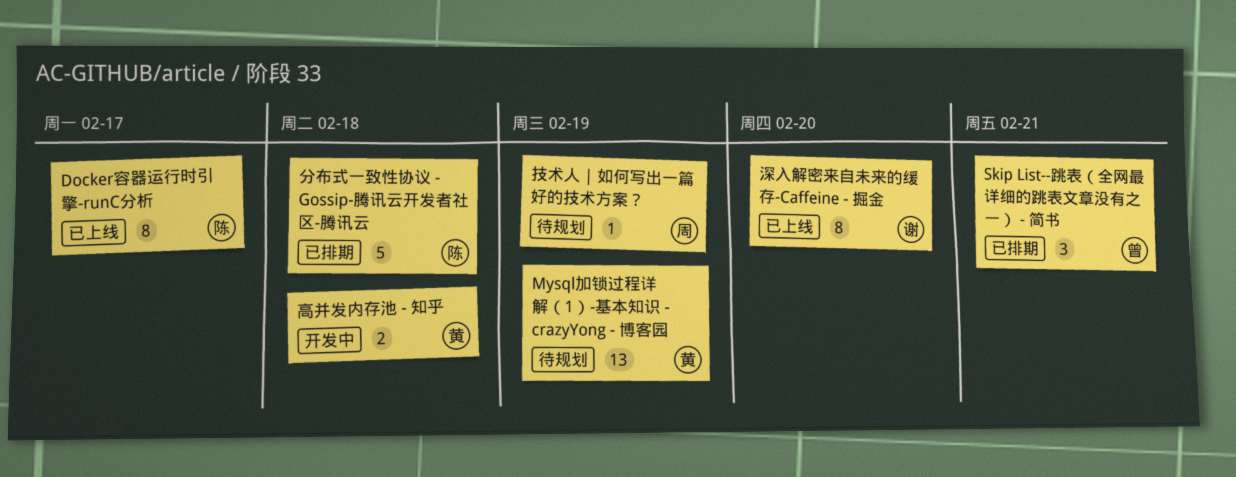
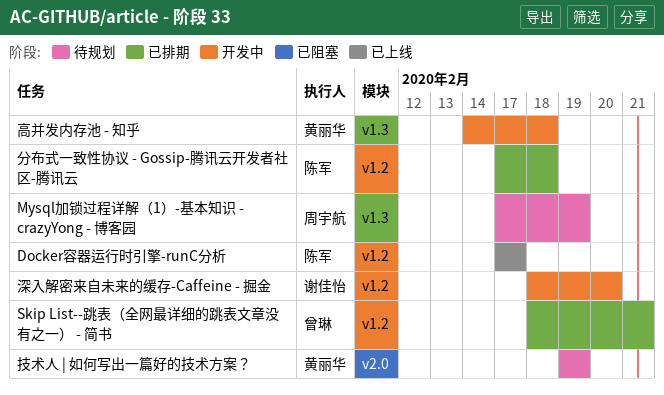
Mysql加锁过程详解（1）-基本知识 - crazyYong - 博客园, owner: 黄丽华 -> 周宇航
技术人 | 如何写出一篇好的技术方案？, owner: 周宇航 -> 黄丽华
深入解密来自未来的缓存-Caffeine - 掘金, status: 已上线 -> 开发中

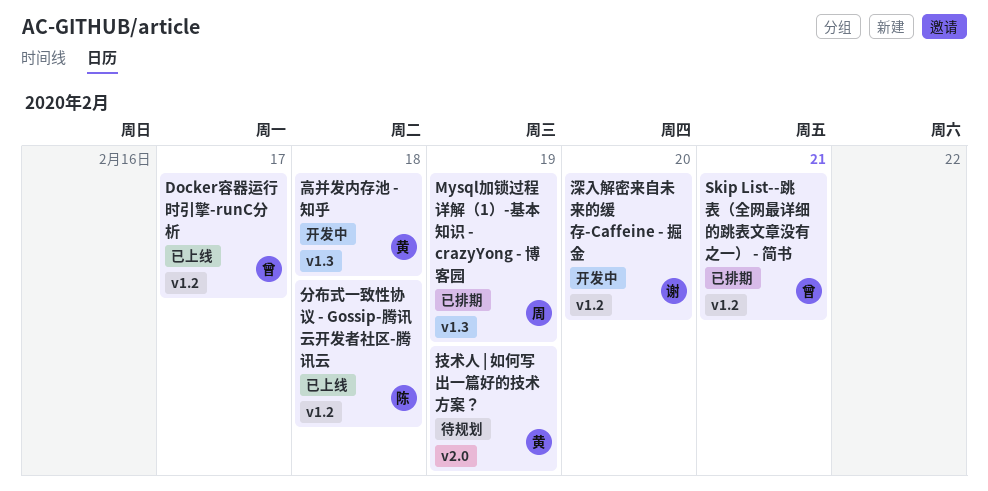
Docker容器运行时引擎-runC分析, owner: 陈军 -> 曾琳
Mysql加锁过程详解（1）-基本知识 - crazyYong - 博客园, status: 待规划 -> 已排期
分布式一致性协议 - Gossip-腾讯云开发者社区-腾讯云, status: 已排期 -> 已上线

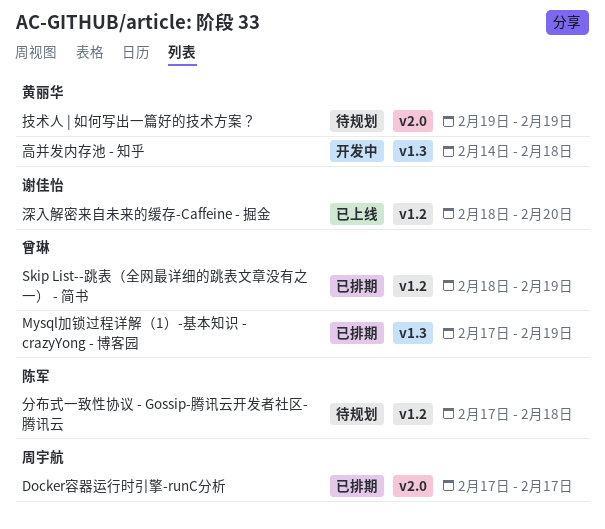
Docker容器运行时引擎-runC分析, status: 已上线 -> 已排期
Docker容器运行时引擎-runC分析, owner: 曾琳 -> 周宇航
Docker容器运行时引擎-runC分析, label: v1.2 -> v2.0
Mysql加锁过程详解（1）-基本知识 - crazyYong - 博客园, owner: 周宇航 -> 曾琳
Skip List--跳表（全网最详细的跳表文章没有之一） - 简书, due: Feb 21 -> Feb 19
分布式一致性协议 - Gossip-腾讯云开发者社区-腾讯云, status: 已上线 -> 待规划
深入解密来自未来的缓存-Caffeine - 掘金, status: 开发中 -> 已上线

